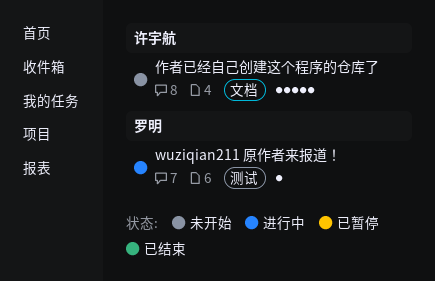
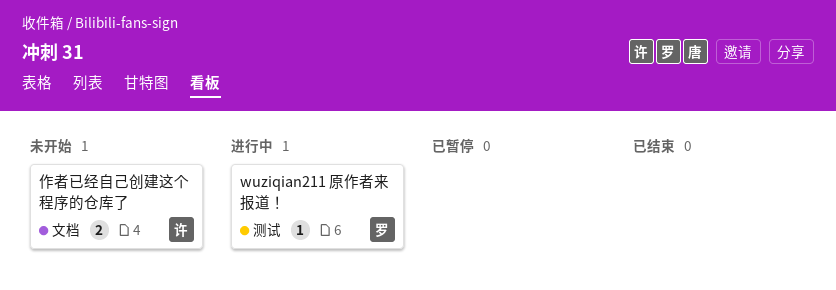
作者已经自己创建这个程序的仓库了, estimate: 5 -> 2

